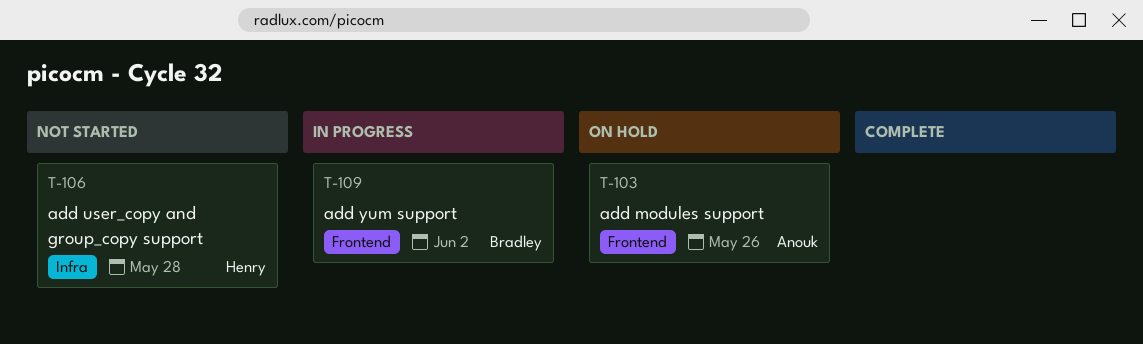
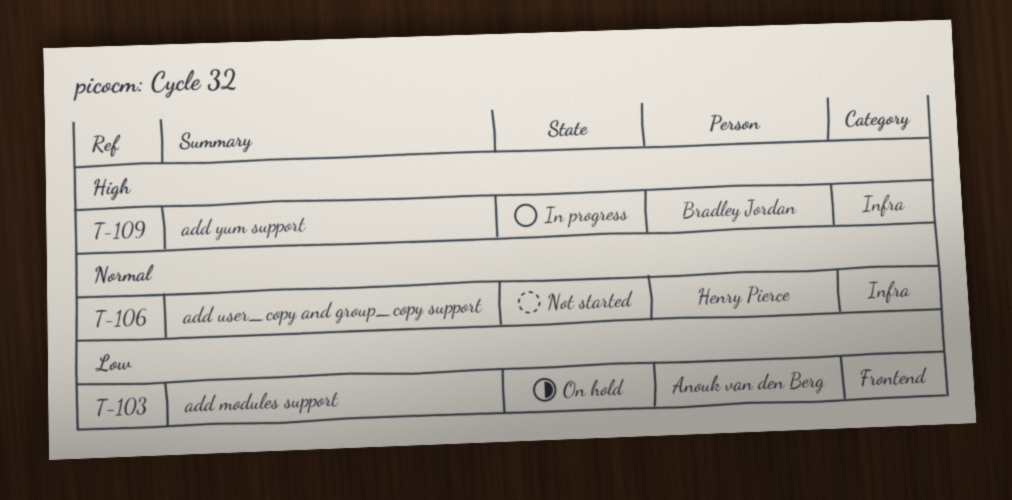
T-109, label: Frontend -> Infra

